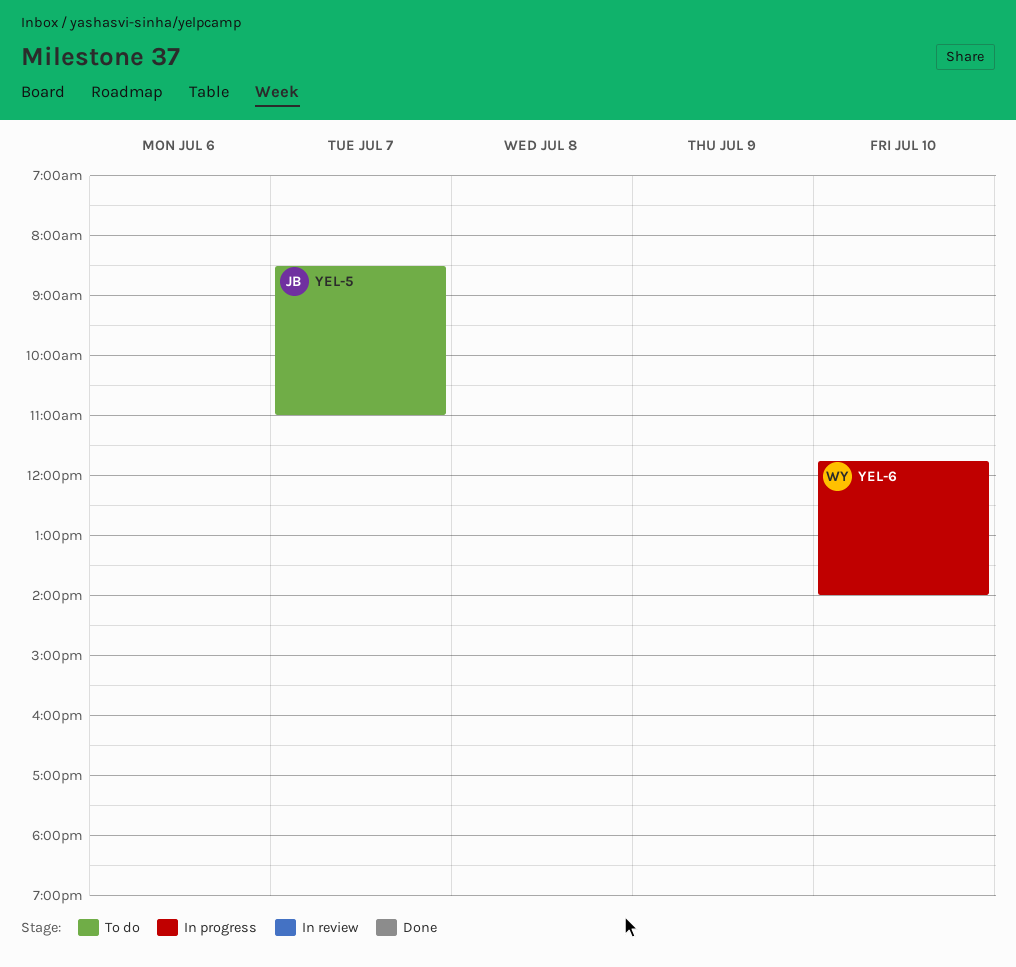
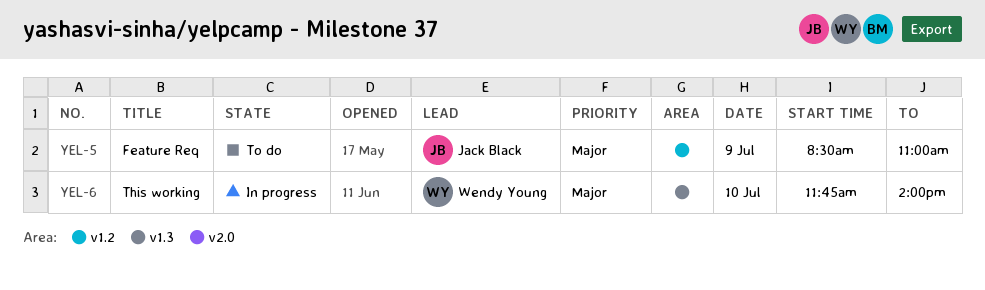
YEL-5, day: Jul 7 -> Jul 9

